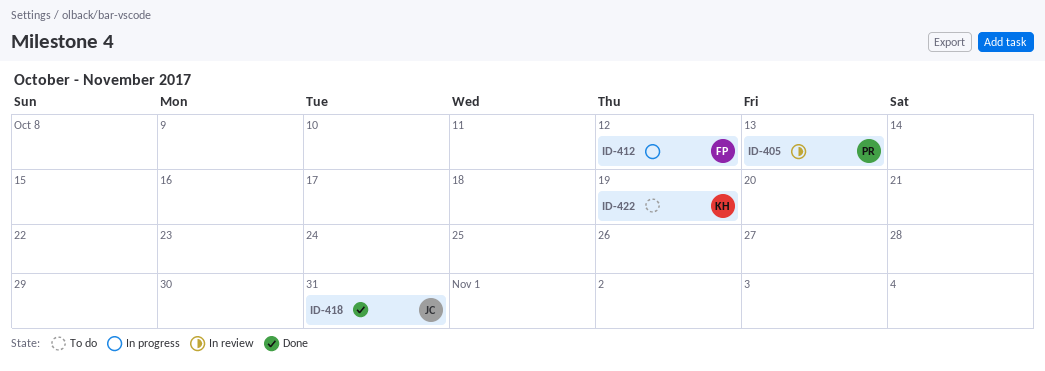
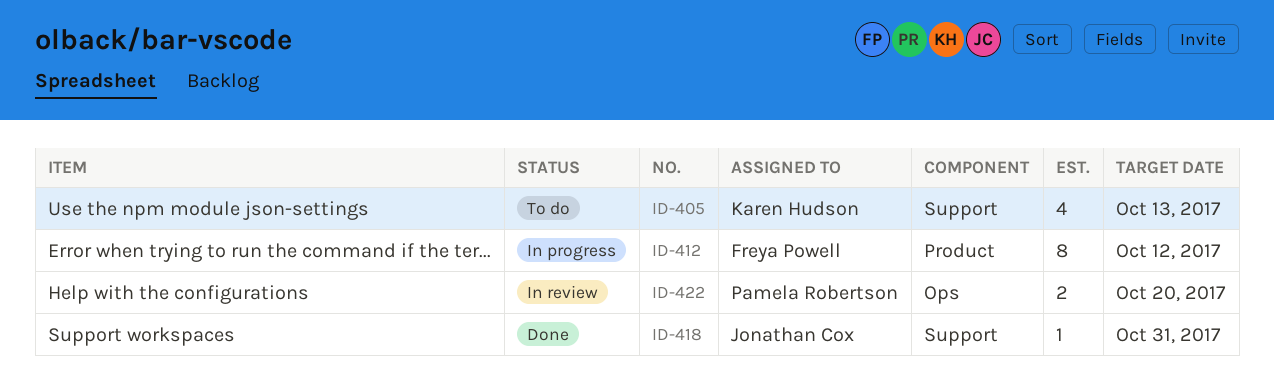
ID-405, status: In review -> To do
ID-405, owner: Pamela Robertson -> Karen Hudson
ID-422, status: To do -> In review
ID-422, owner: Karen Hudson -> Pamela Robertson
ID-422, due: Oct 19 -> Oct 20

